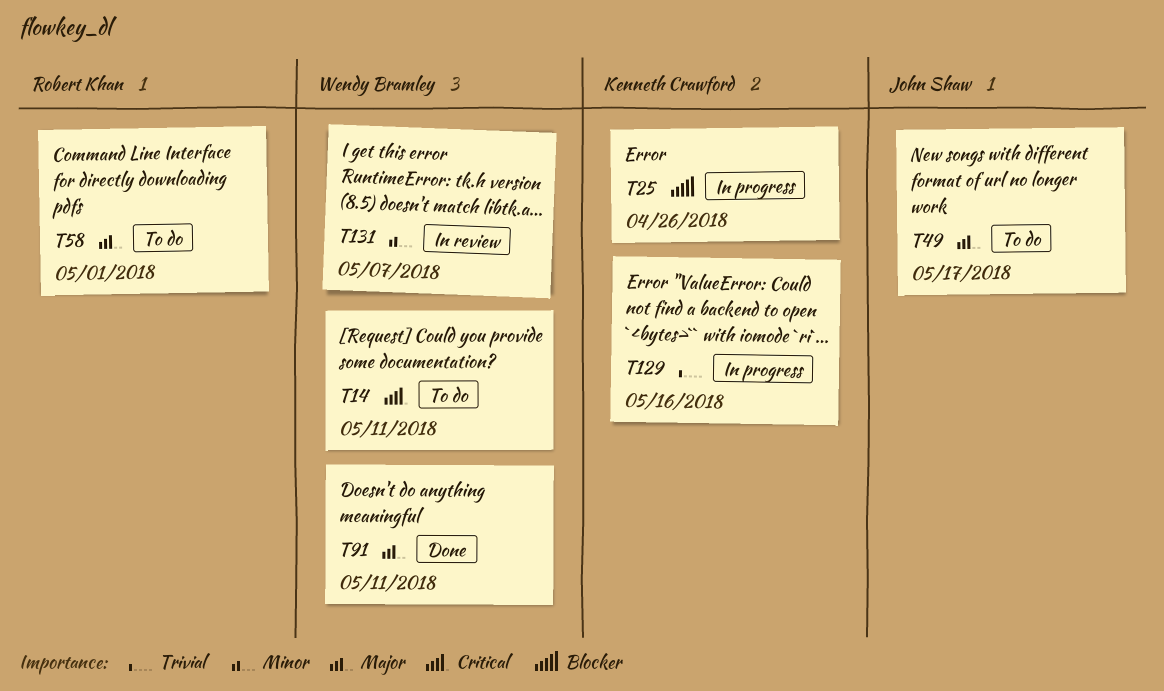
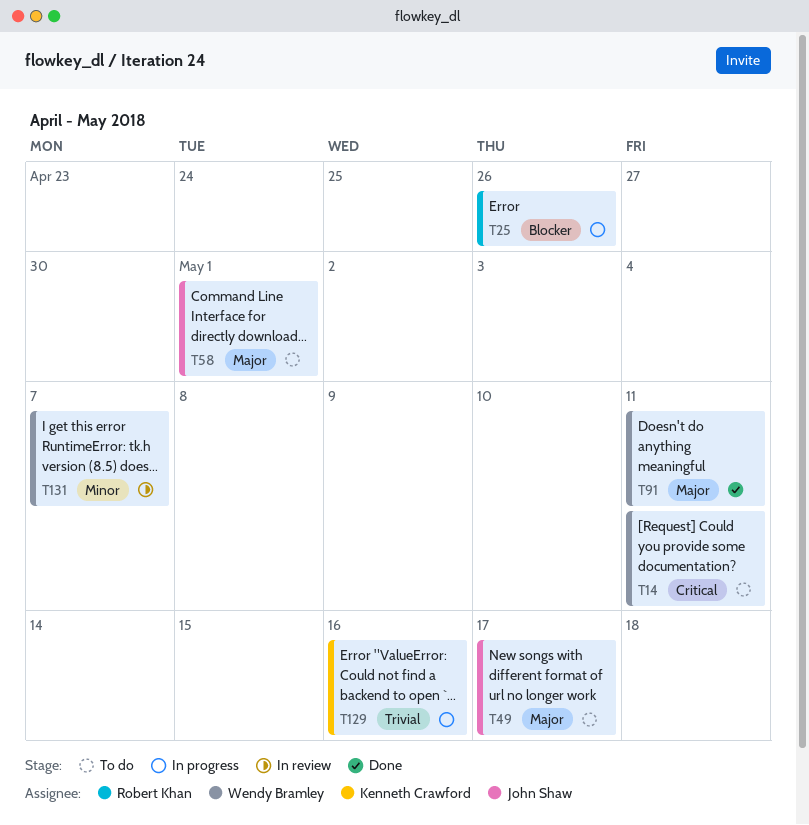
T25, owner: Kenneth Crawford -> Robert Khan
T58, owner: Robert Khan -> John Shaw

